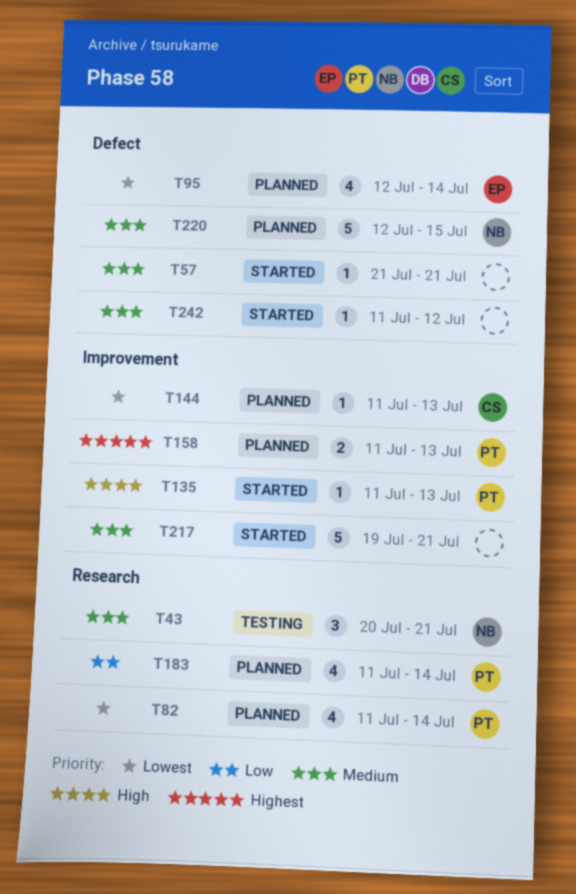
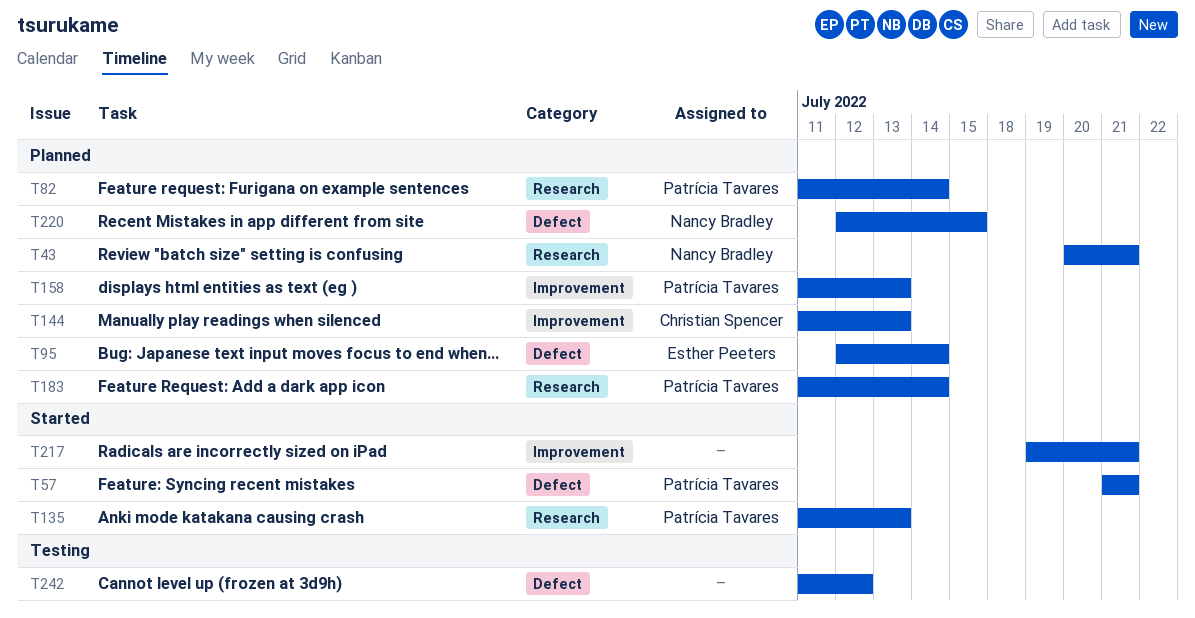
T43, status: Testing -> Planned
T57, owner: none -> Patrícia Tavares
T135, label: Improvement -> Research
T242, status: Started -> Testing

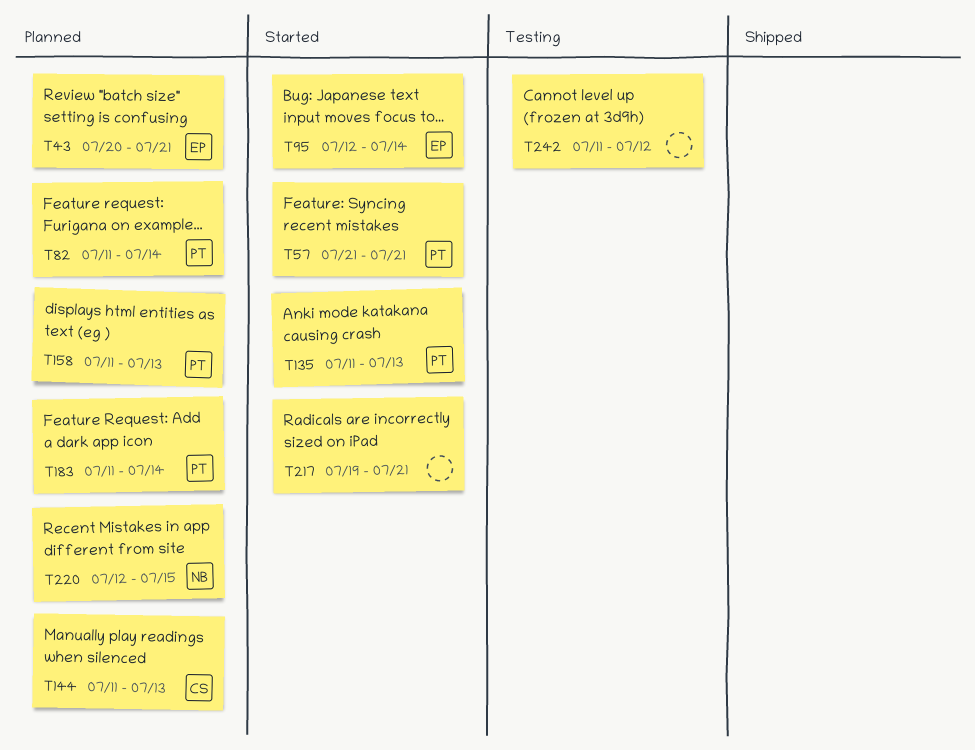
T43, owner: Nancy Bradley -> Esther Peeters
T95, status: Planned -> Started

